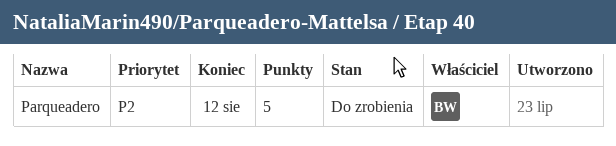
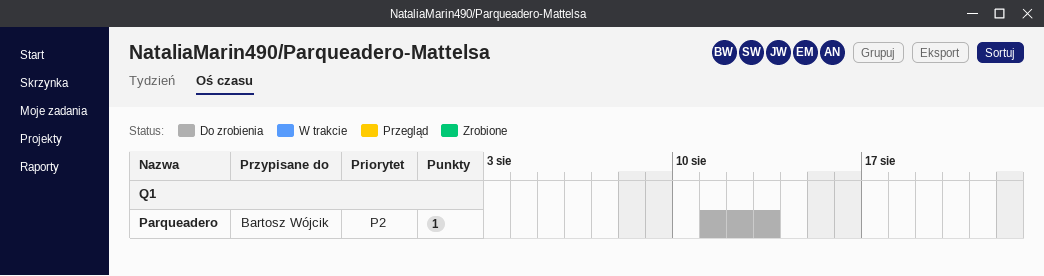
Parqueadero, estimate: 5 -> 1
Parqueadero, due: Aug 12 -> Aug 13

